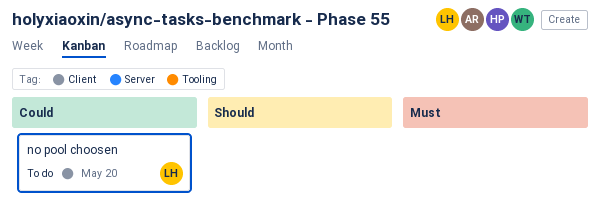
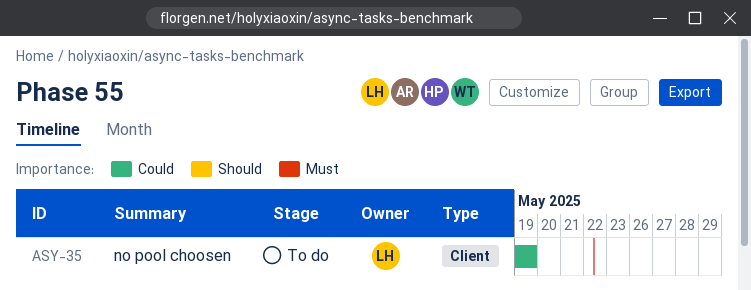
no pool choosen, due: May 20 -> May 19

